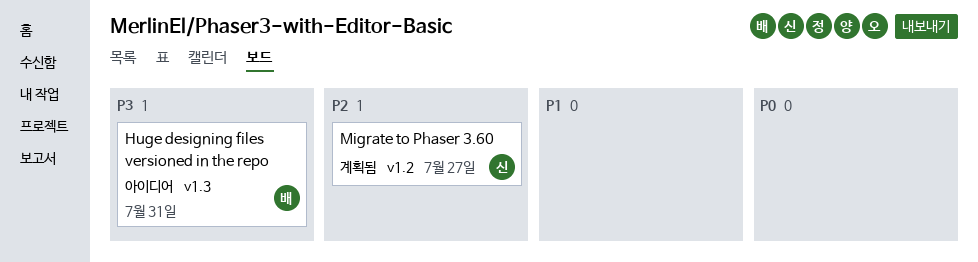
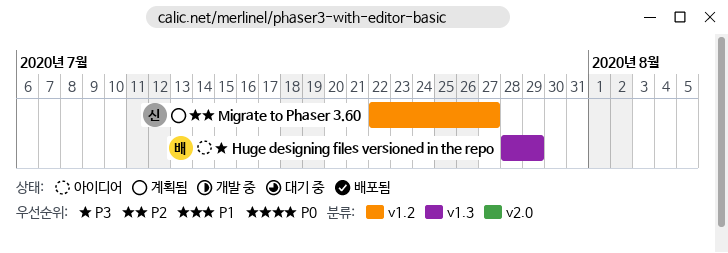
Huge designing files versioned in the repo, due: Jul 31 -> Jul 29

